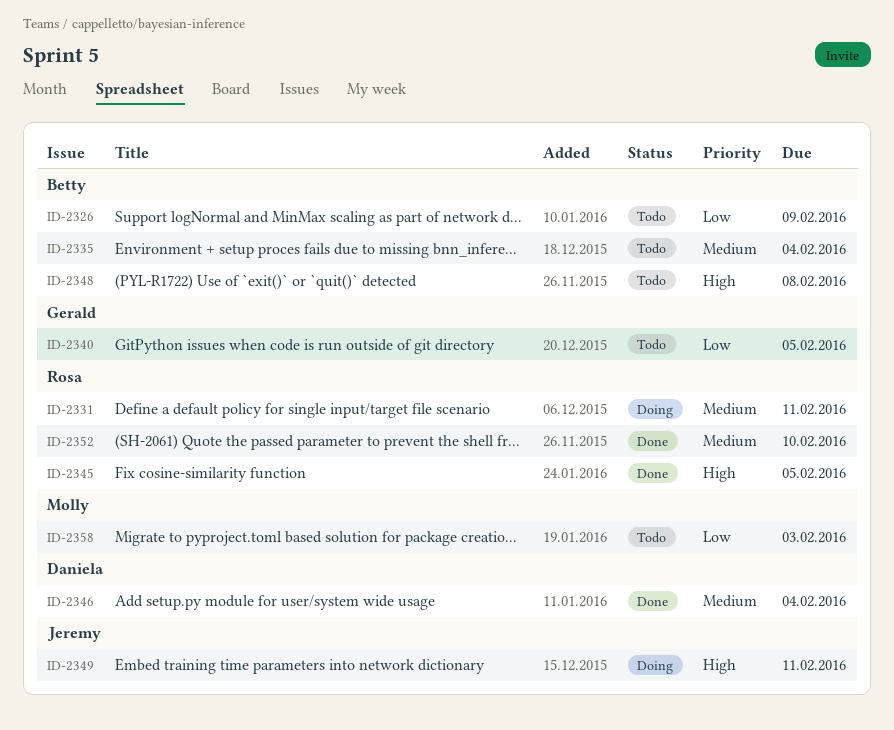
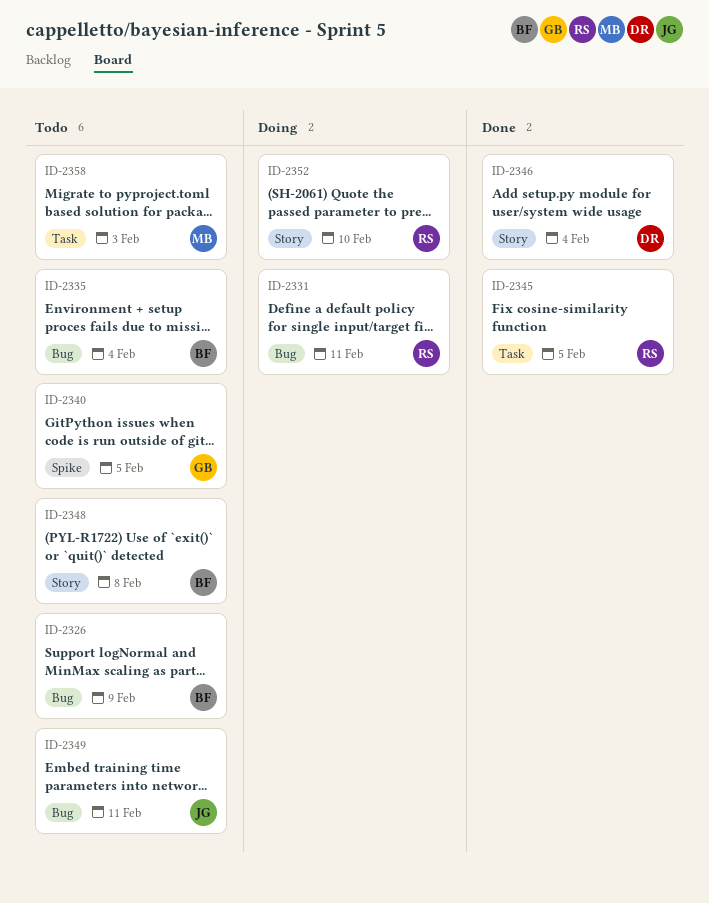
ID-2349, status: Doing -> Todo
ID-2352, status: Done -> Doing

